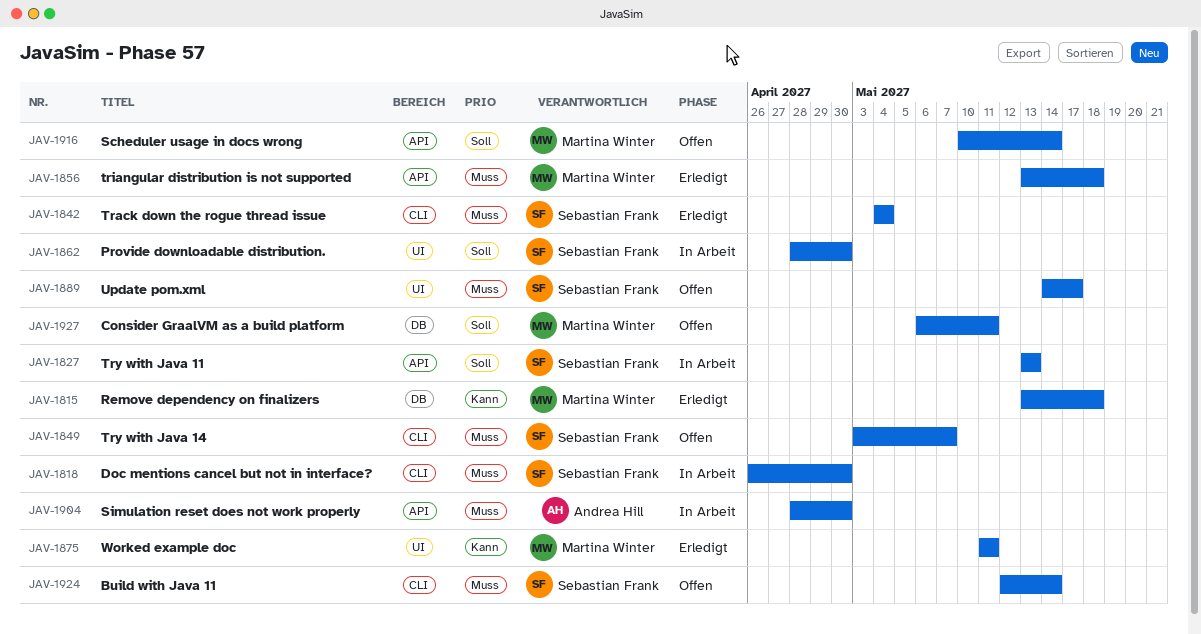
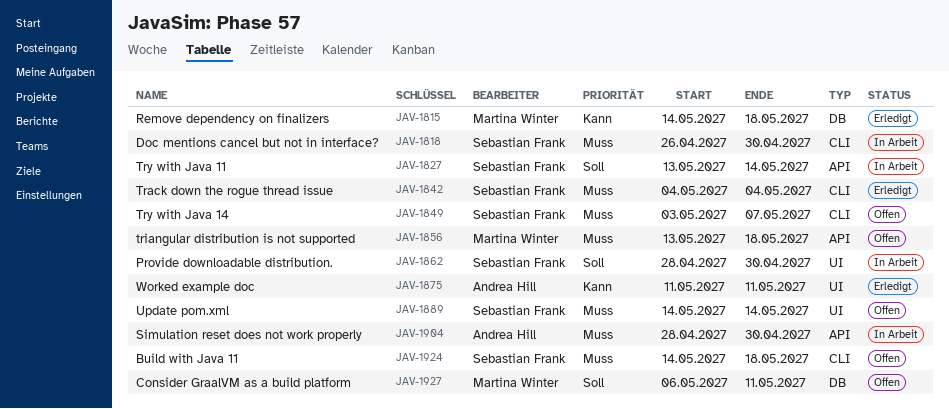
JAV-1815, start: May 13 -> May 14
JAV-1827, due: May 13 -> May 14
JAV-1856, status: Erledigt -> Offen
JAV-1875, owner: Martina Winter -> Andrea Hill
JAV-1889, due: May 17 -> May 14
JAV-1916: present -> none
JAV-1924, start: May 12 -> May 14
JAV-1924, due: May 14 -> May 18

